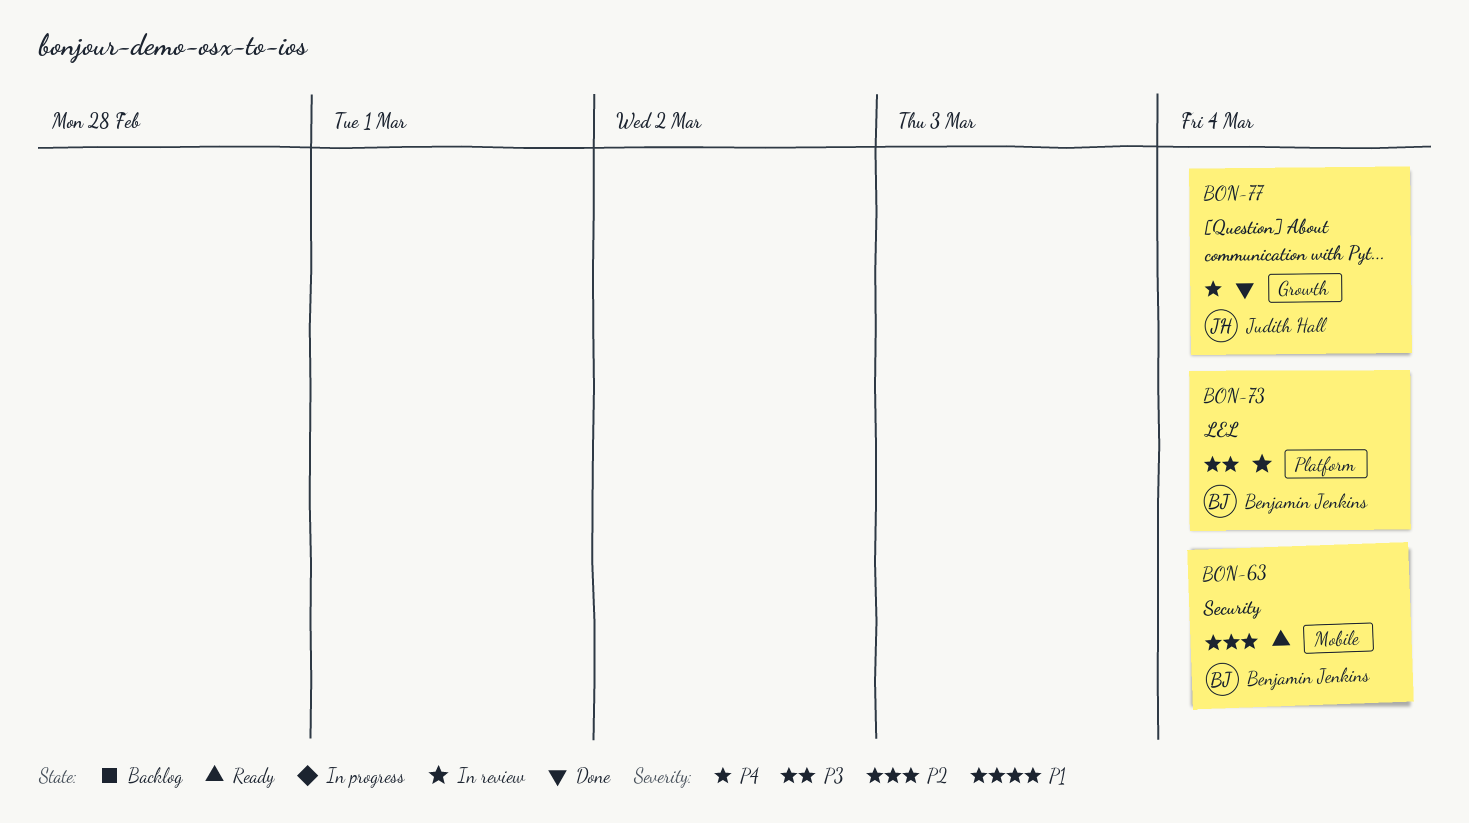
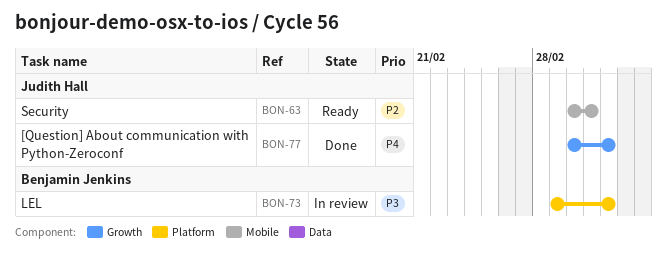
BON-63, owner: Benjamin Jenkins -> Judith Hall
BON-63, due: Mar 4 -> Mar 3

